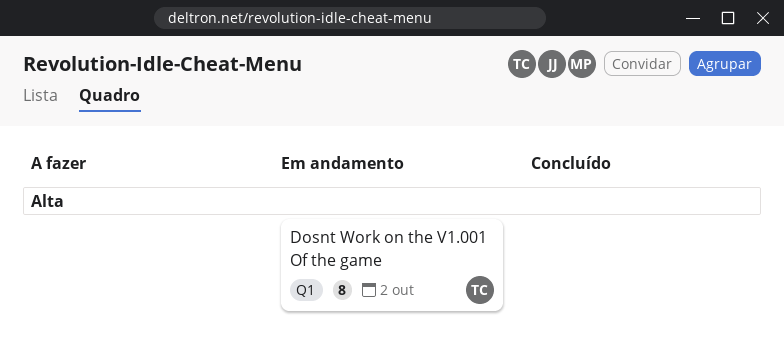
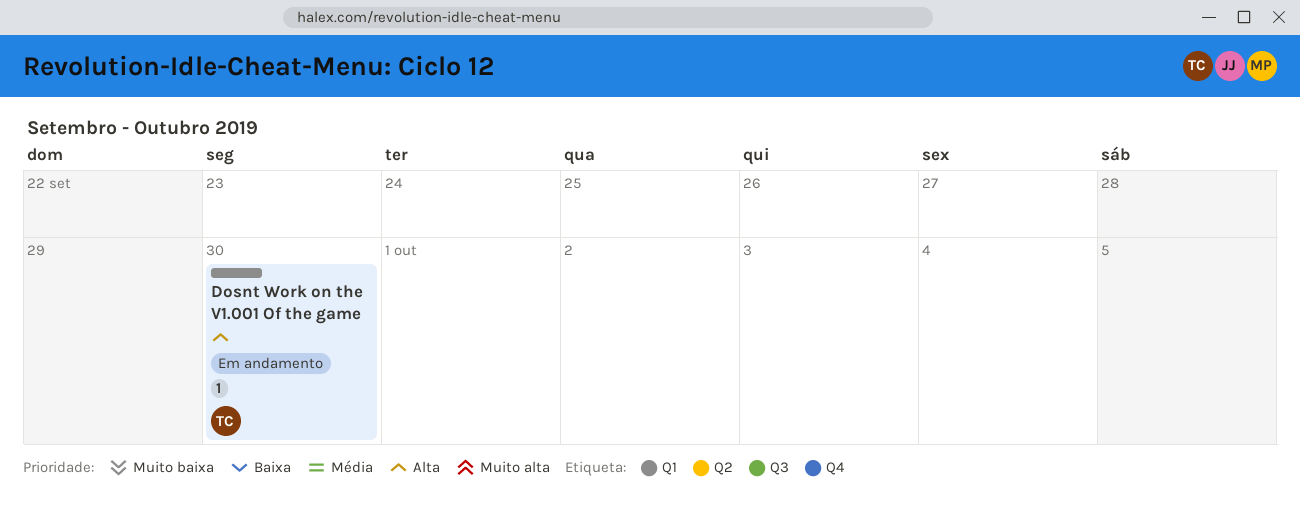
Dosnt Work on the V1.001 Of the game, estimate: 8 -> 1
Dosnt Work on the V1.001 Of the game, due: Oct 2 -> Sep 30

